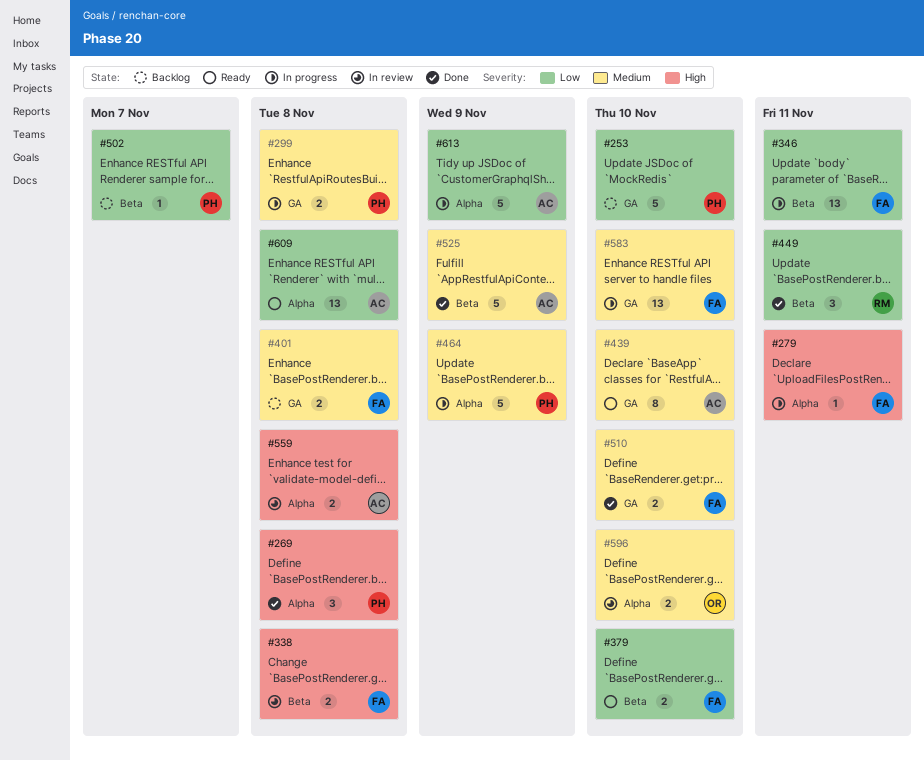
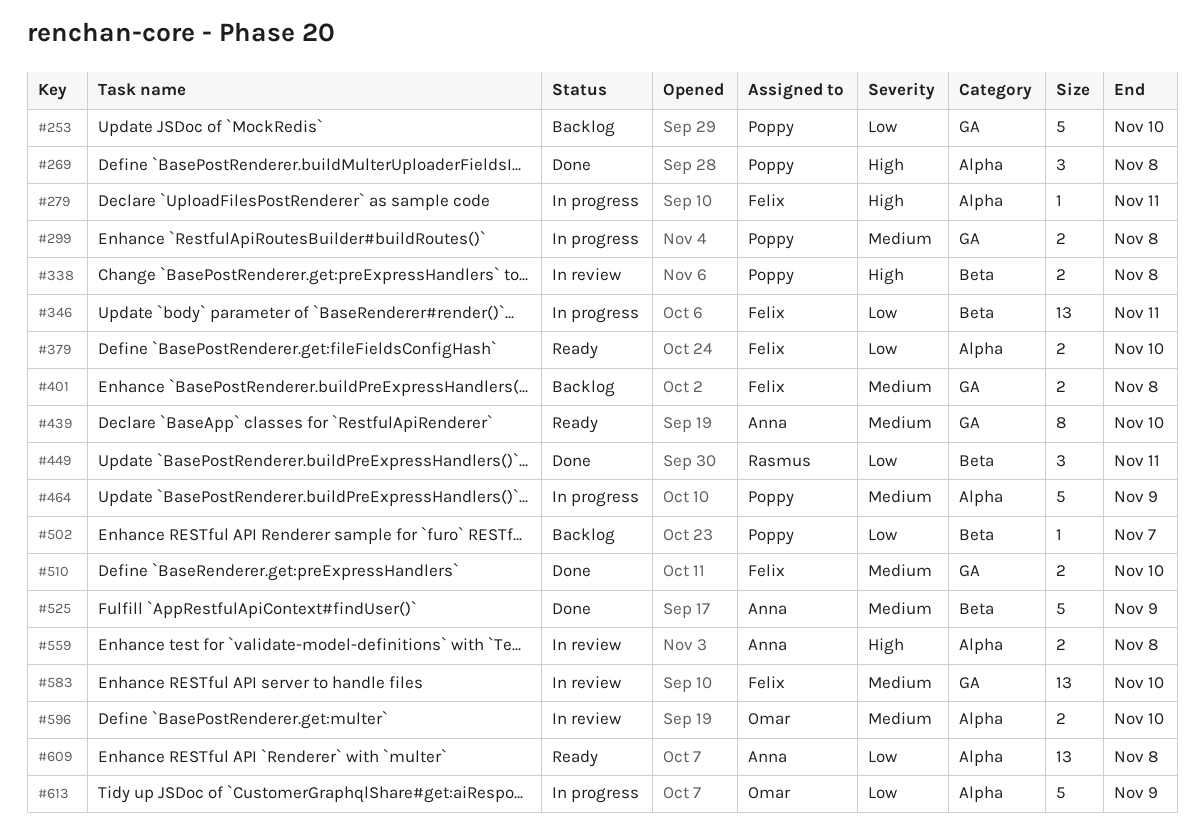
#338, owner: Felix -> Poppy
#379, label: Beta -> Alpha
#583, status: In progress -> In review
#613, owner: Anna -> Omar

